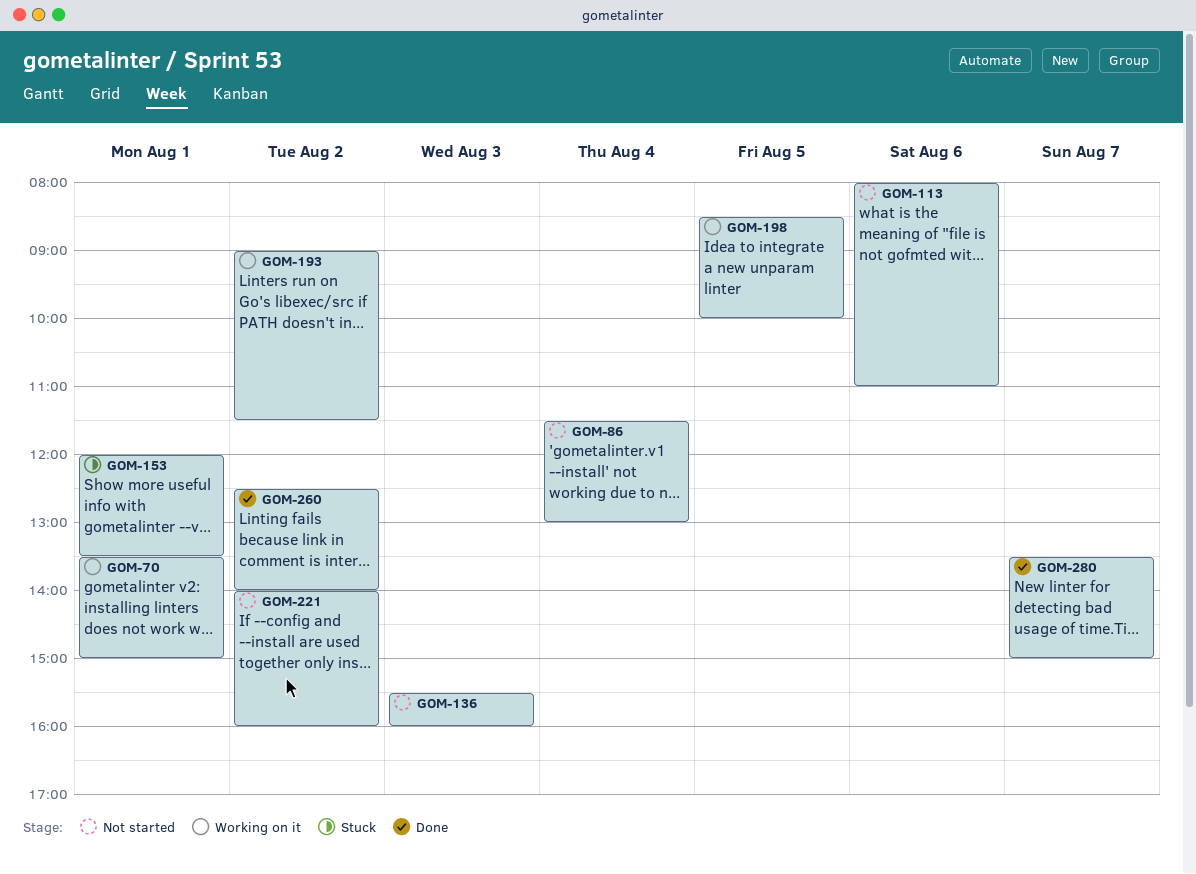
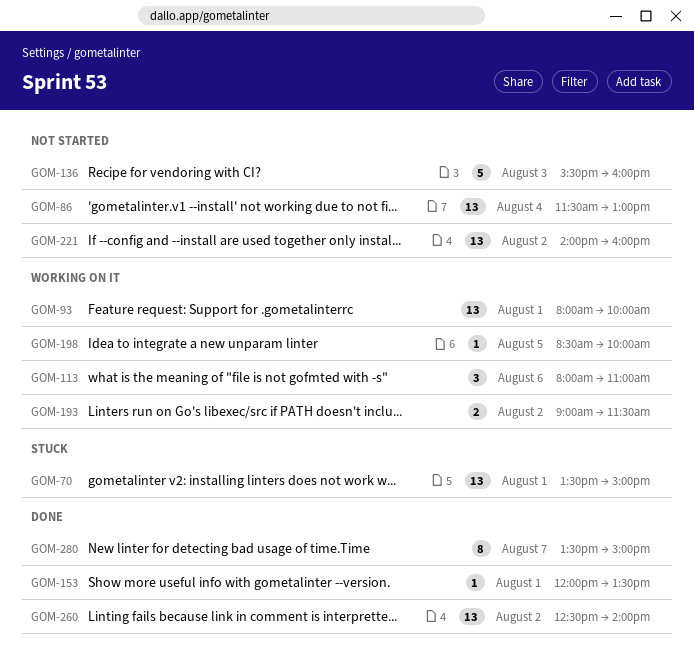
GOM-70, status: Working on it -> Stuck
GOM-93: none -> present
GOM-113, status: Not started -> Working on it
GOM-153, status: Stuck -> Done

